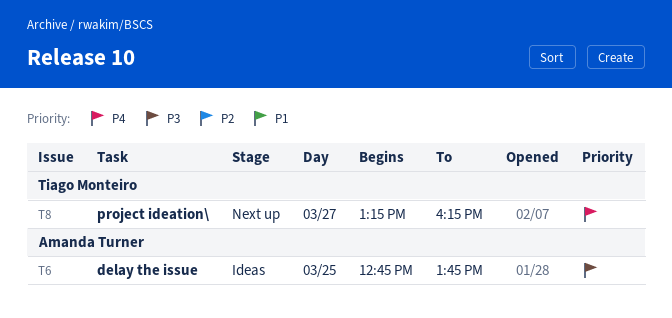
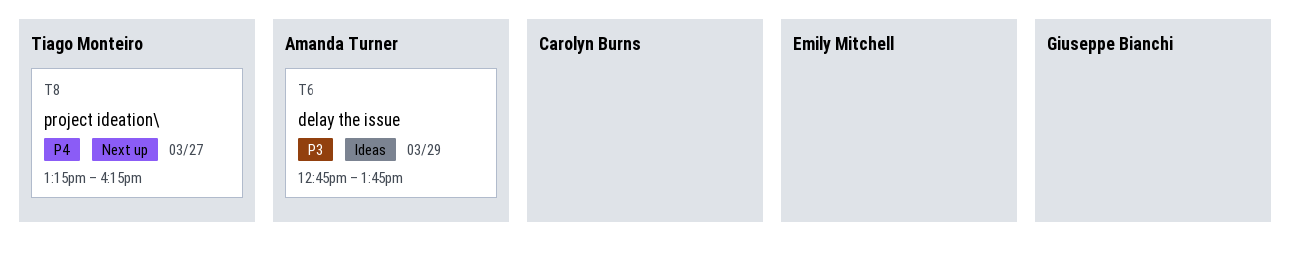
T6, day: Mar 25 -> Mar 29

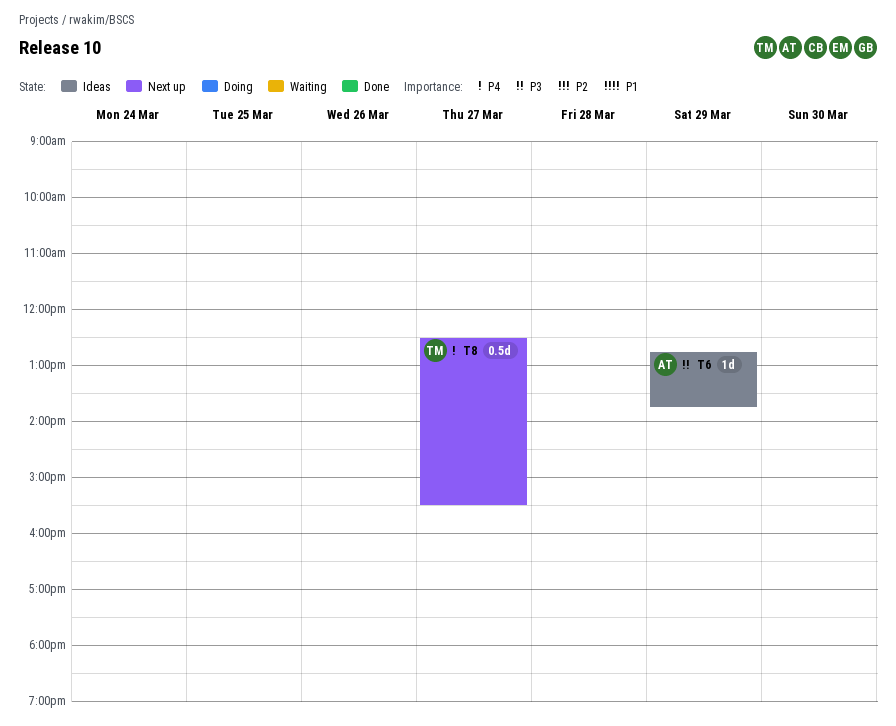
T8, begins: 13:15 -> 12:30
T8, ends: 16:15 -> 15:30

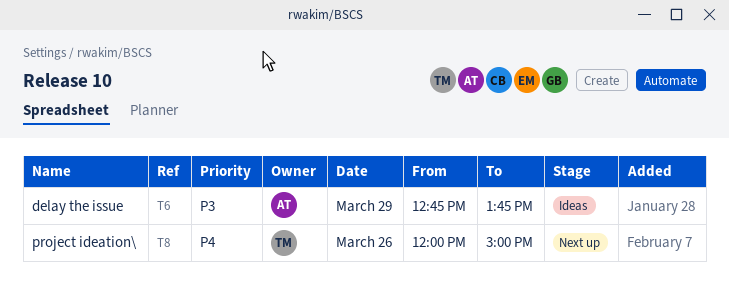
T8, day: Mar 27 -> Mar 26
T8, begins: 12:30 -> 12:00
T8, ends: 15:30 -> 15:00

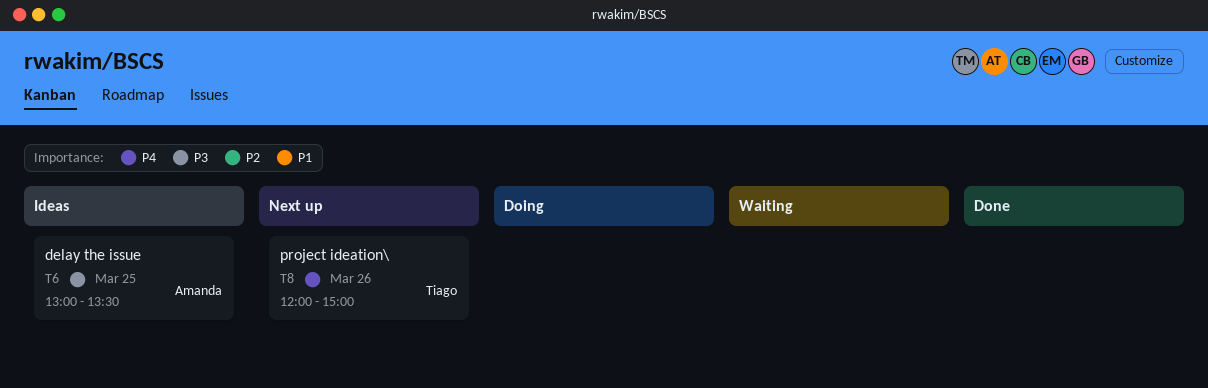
T6, day: Mar 29 -> Mar 25
T6, begins: 12:45 -> 13:00
T6, ends: 13:45 -> 13:30

